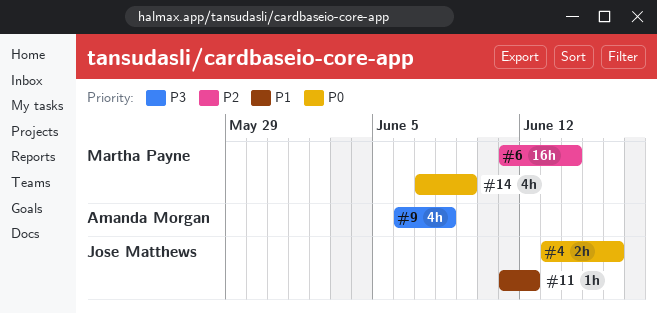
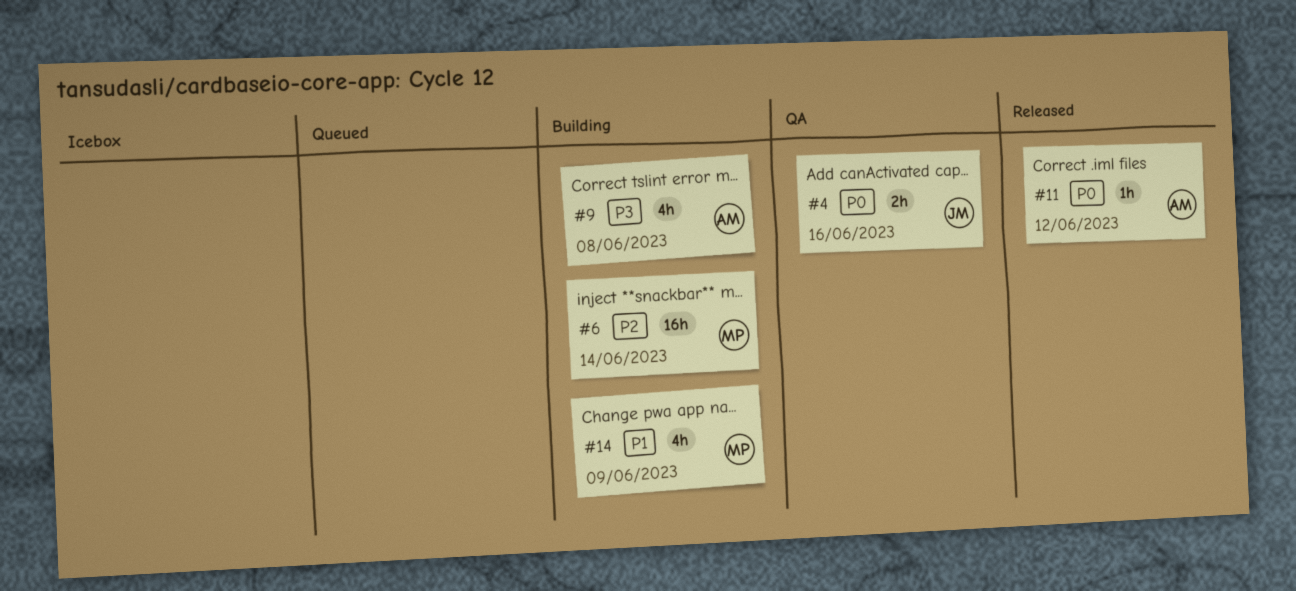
#11, owner: Jose Matthews -> Amanda Morgan
#11, priority: P1 -> P0
#14, priority: P0 -> P1

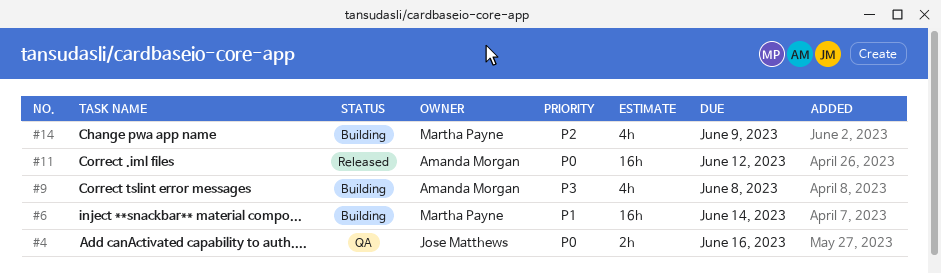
#6, priority: P2 -> P1
#11, estimate: 1h -> 16h
#14, priority: P1 -> P2

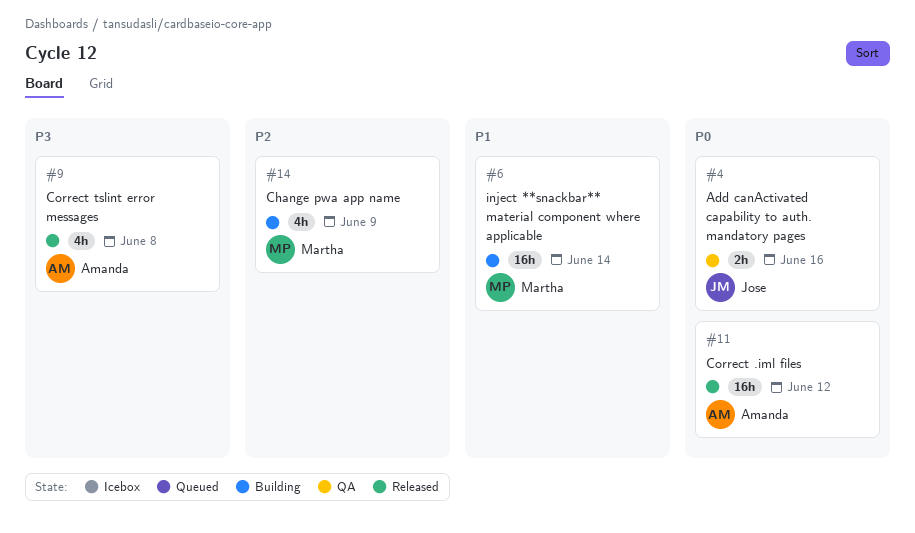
#9, status: Building -> Released

